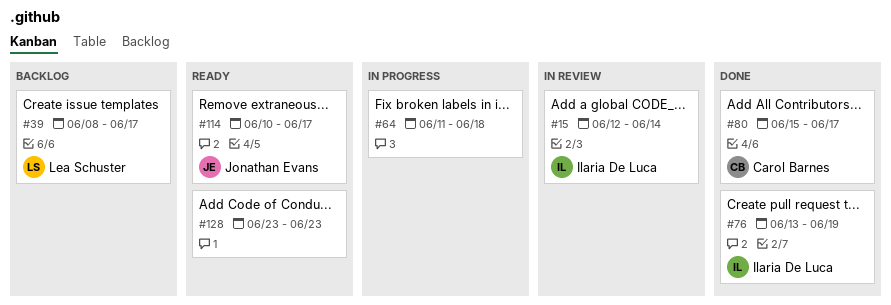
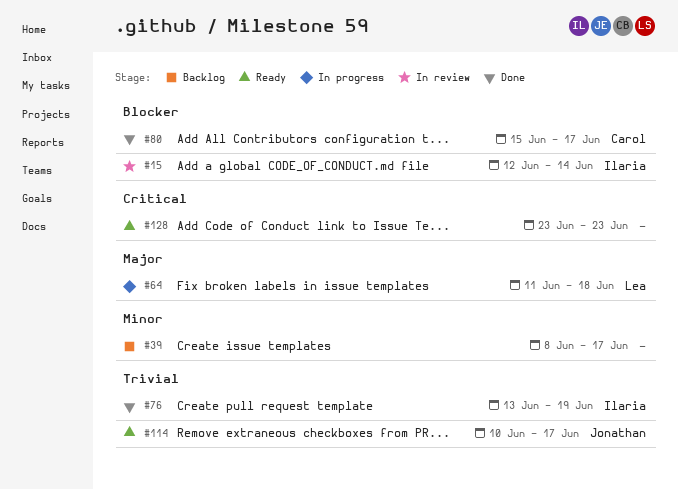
#39, owner: Lea Schuster -> none
#64, owner: none -> Lea Schuster

